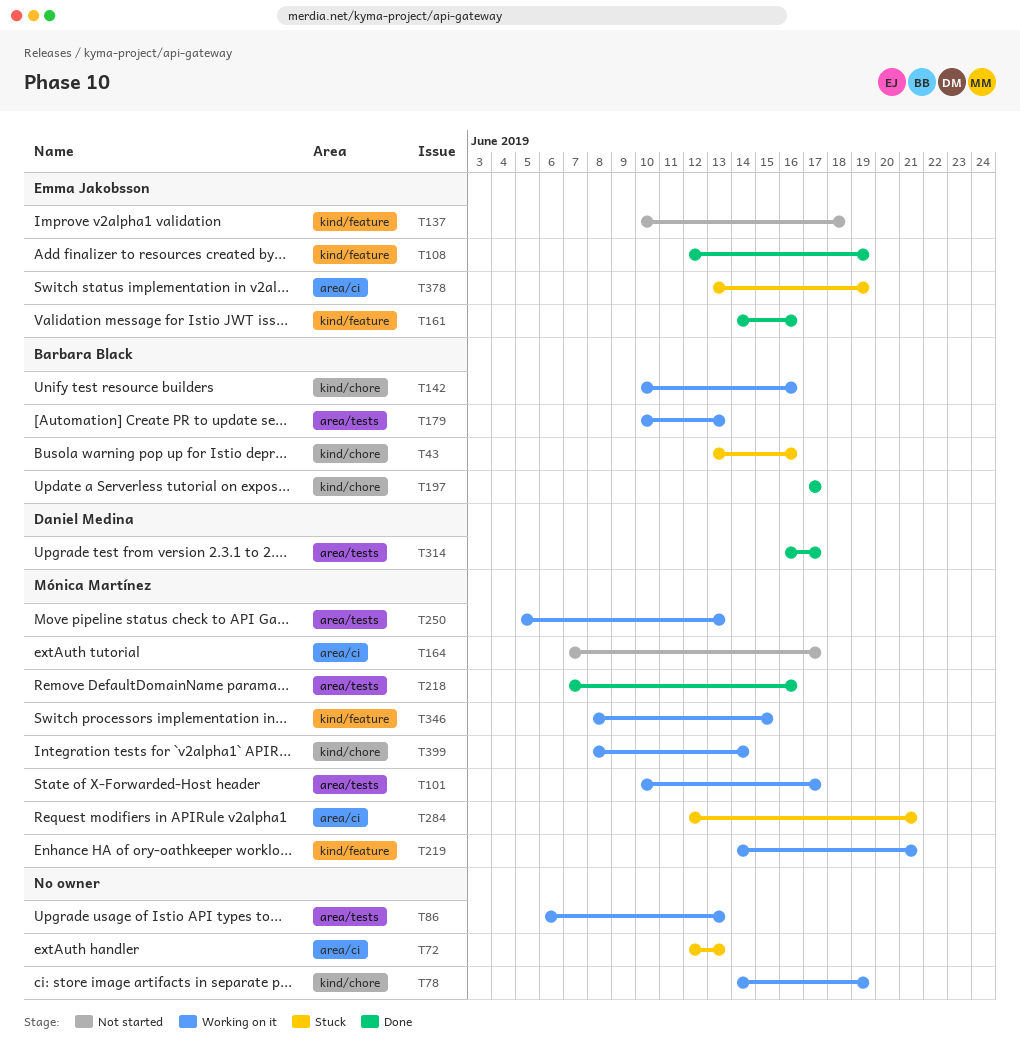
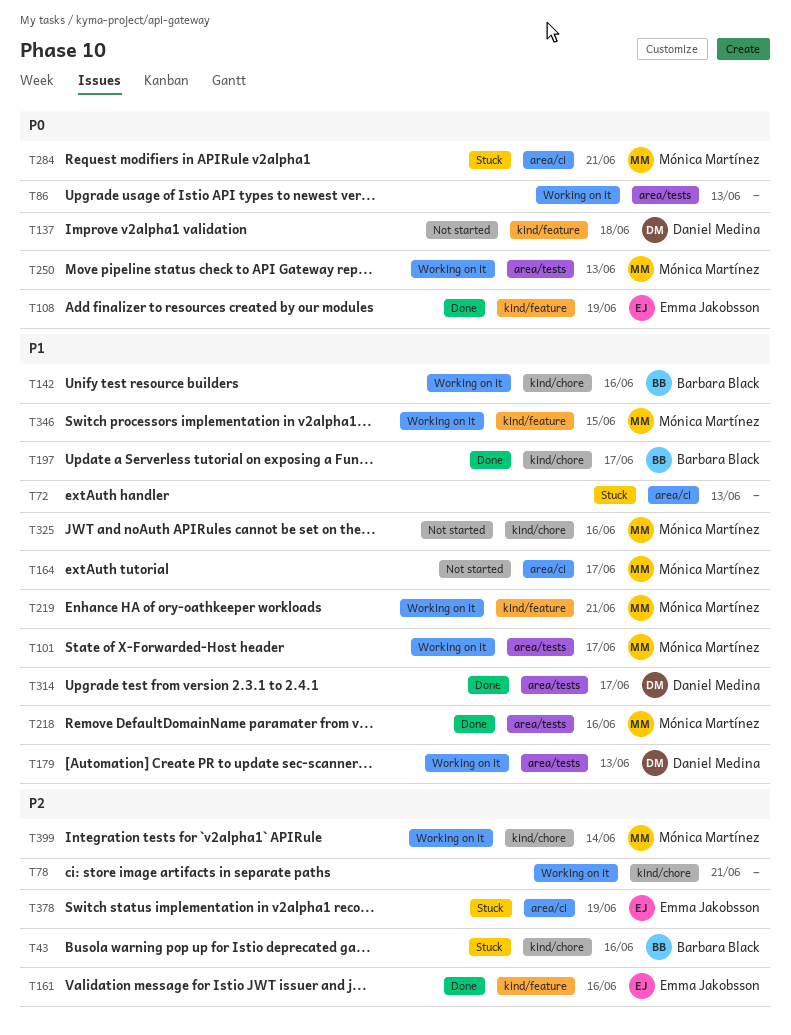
T78, due: Jun 19 -> Jun 21
T137, owner: Emma Jakobsson -> Daniel Medina
T179, owner: Barbara Black -> Daniel Medina
T325: none -> present

